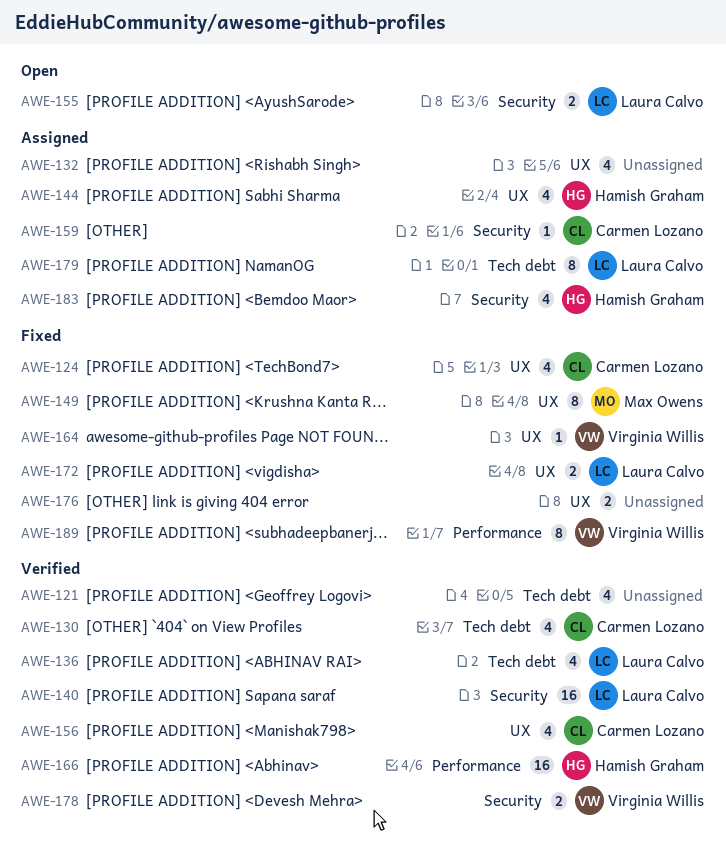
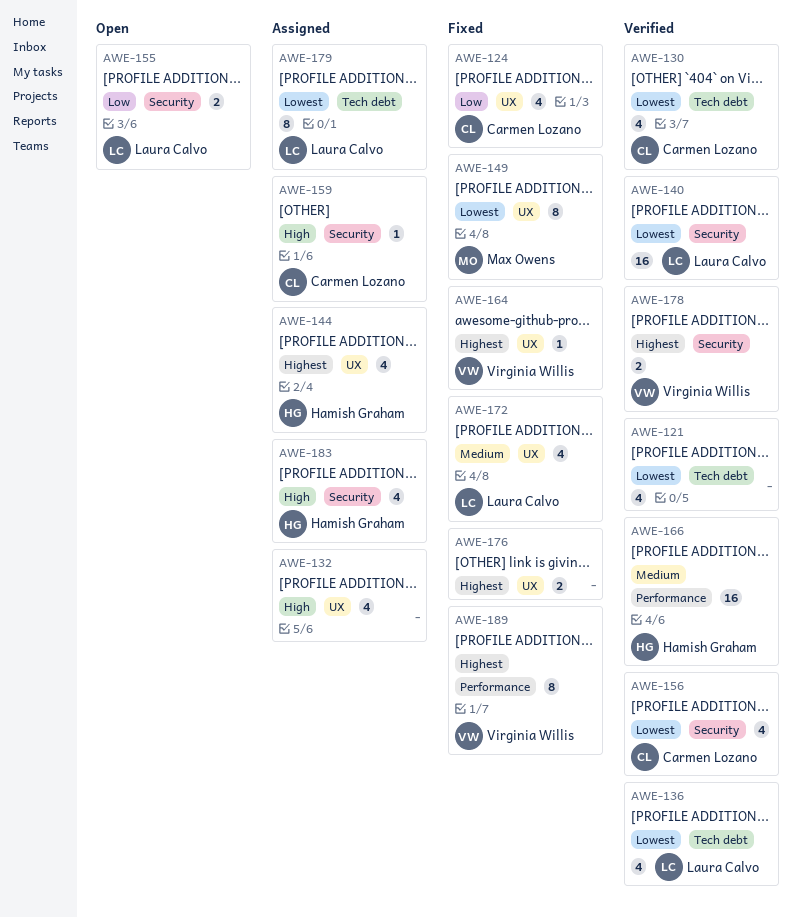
AWE-156, label: UX -> Security
AWE-172, estimate: 2 -> 4

